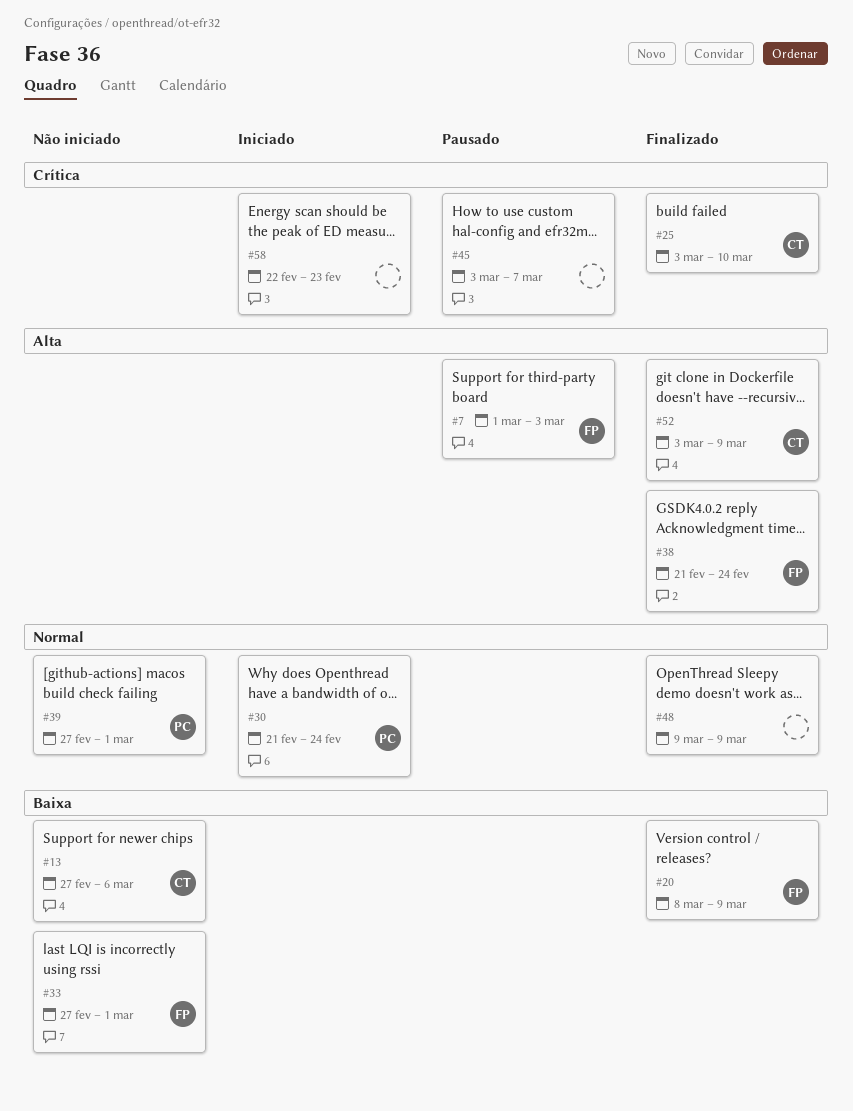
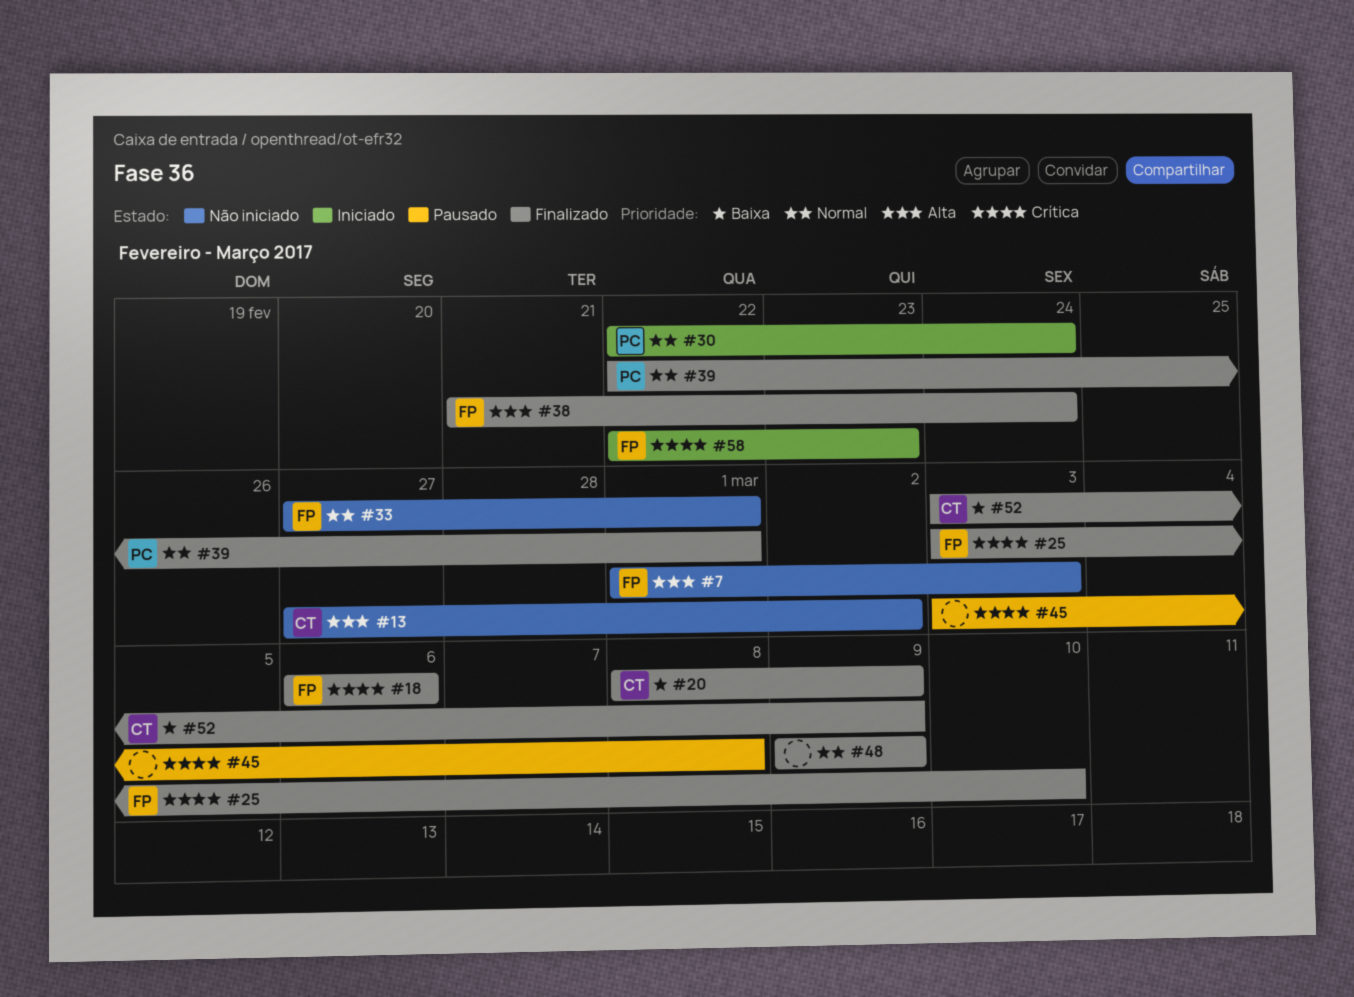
#7, status: Pausado -> Não iniciado
#13, priority: Baixa -> Alta
#13, due: Mar 6 -> Mar 2
#18: none -> present
#20, owner: FP -> CT
#25, owner: CT -> FP
#30, start: Feb 21 -> Feb 22
#33, priority: Baixa -> Normal
#39, status: Não iniciado -> Finalizado
#39, start: Feb 27 -> Feb 22
#45, due: Mar 7 -> Mar 8
#52, priority: Alta -> Baixa
#58, owner: none -> FP

